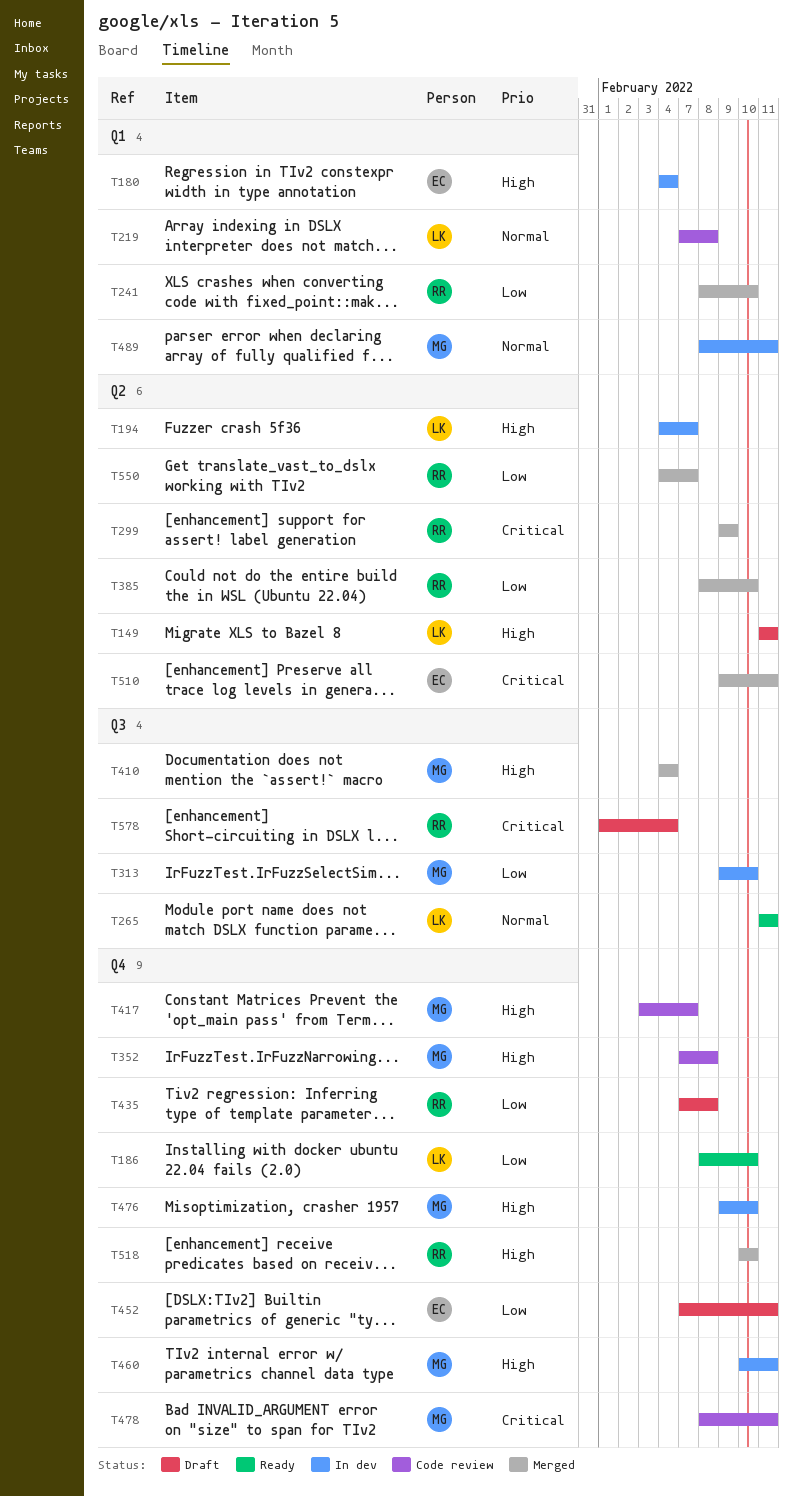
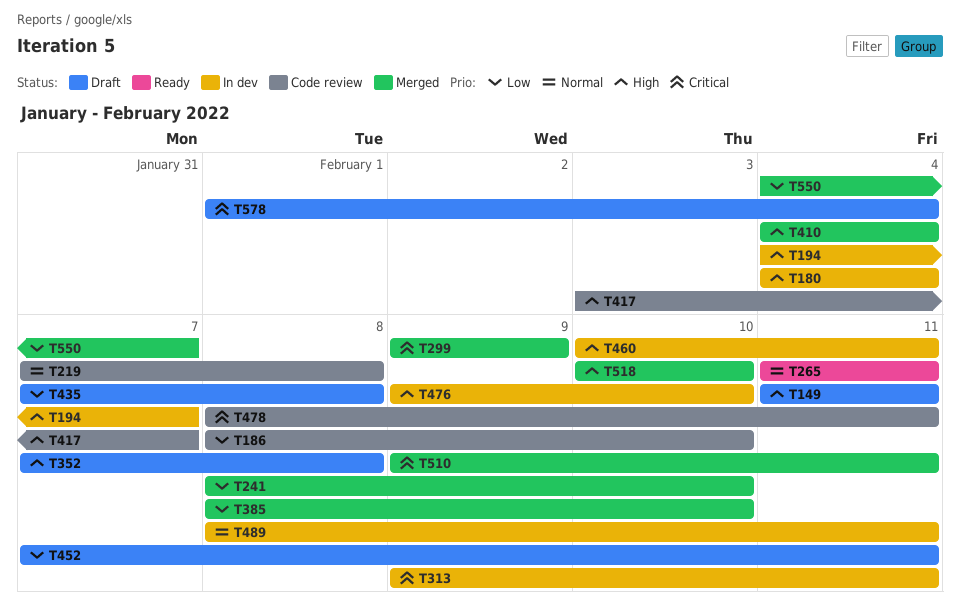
T186, status: Ready -> Code review
T313, priority: Low -> Critical
T313, due: Feb 10 -> Feb 11
T352, status: Code review -> Draft

